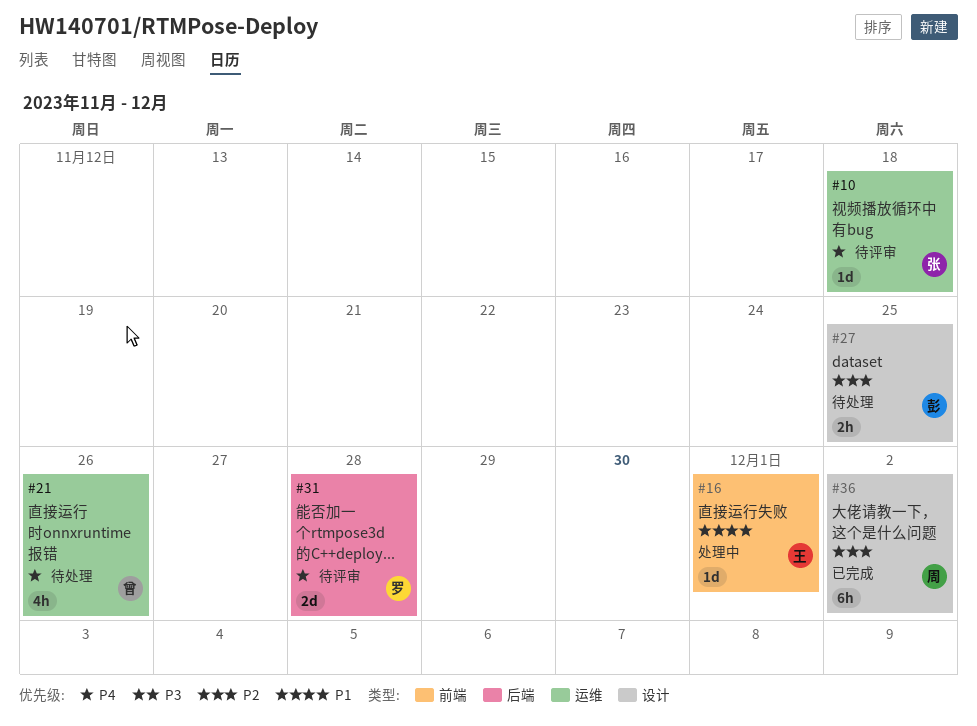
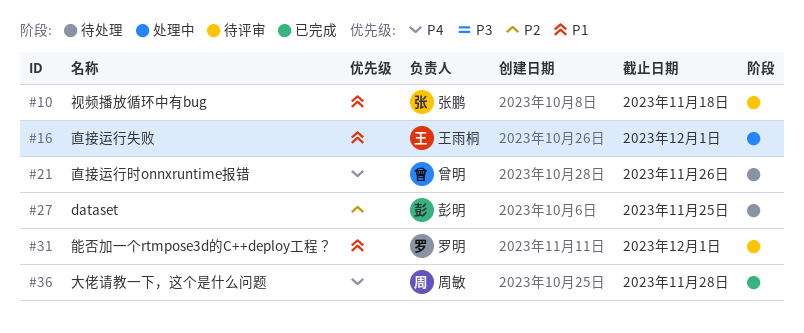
#10, priority: P4 -> P1
#31, priority: P4 -> P1
#31, due: Nov 28 -> Dec 1
#36, priority: P2 -> P4
#36, due: Dec 2 -> Nov 28

